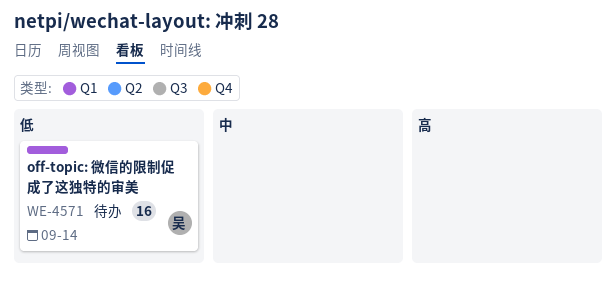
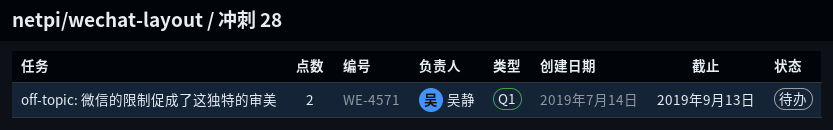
WE-4571, estimate: 16 -> 2
WE-4571, due: Sep 14 -> Sep 13

